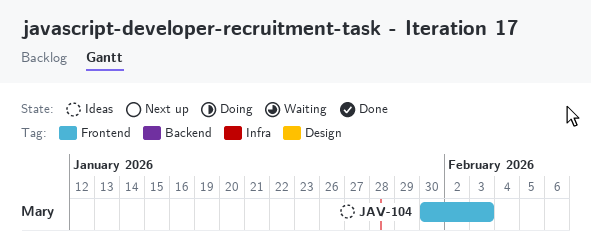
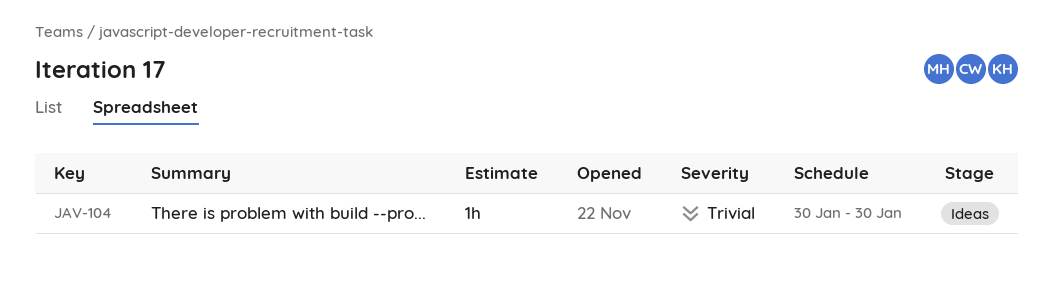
JAV-104, due: Feb 3 -> Jan 30

